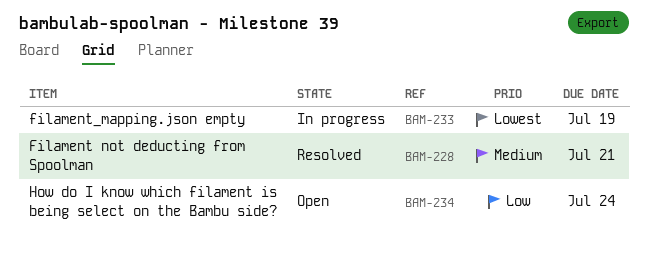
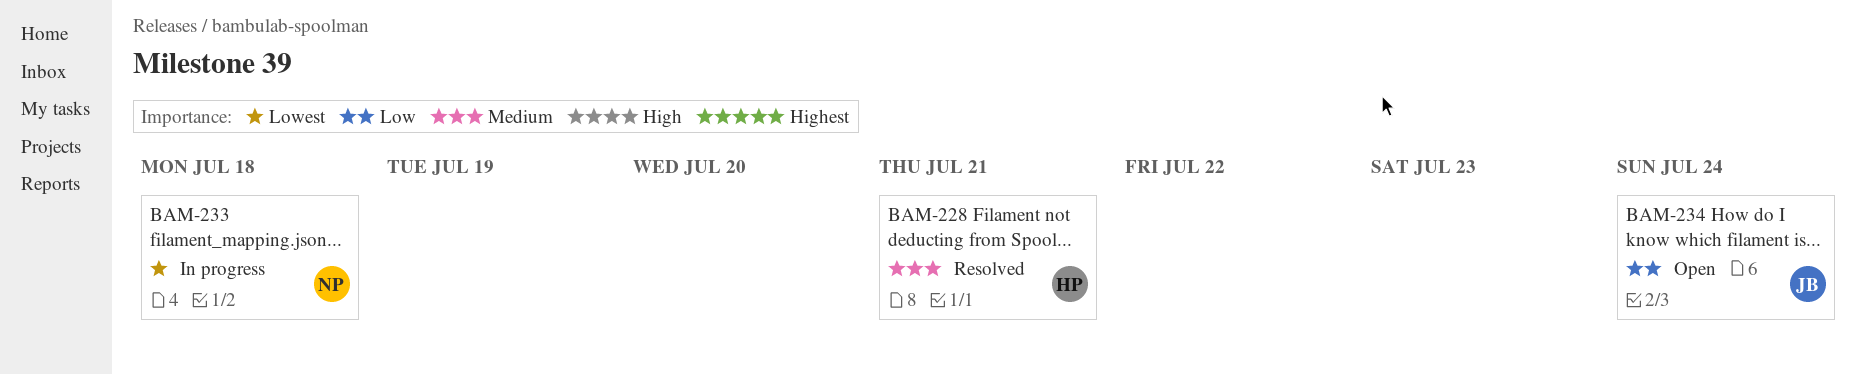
BAM-233, due: Jul 19 -> Jul 18

